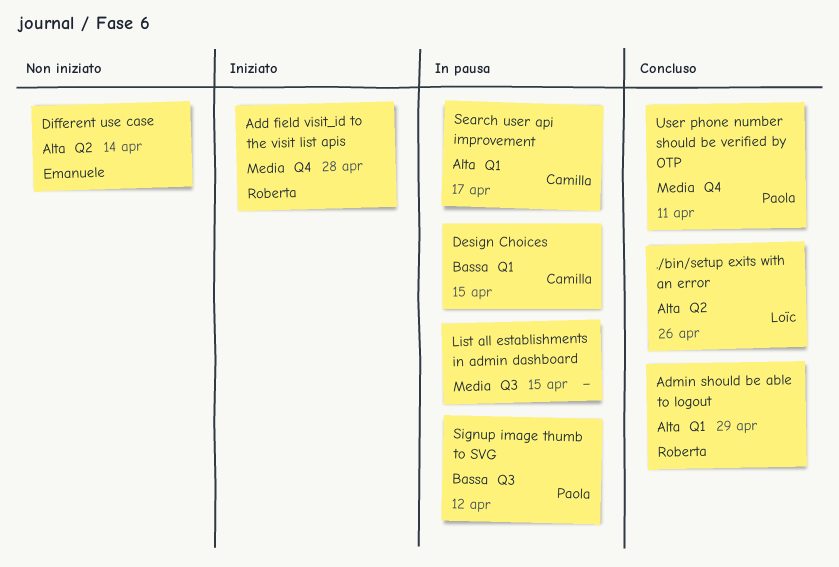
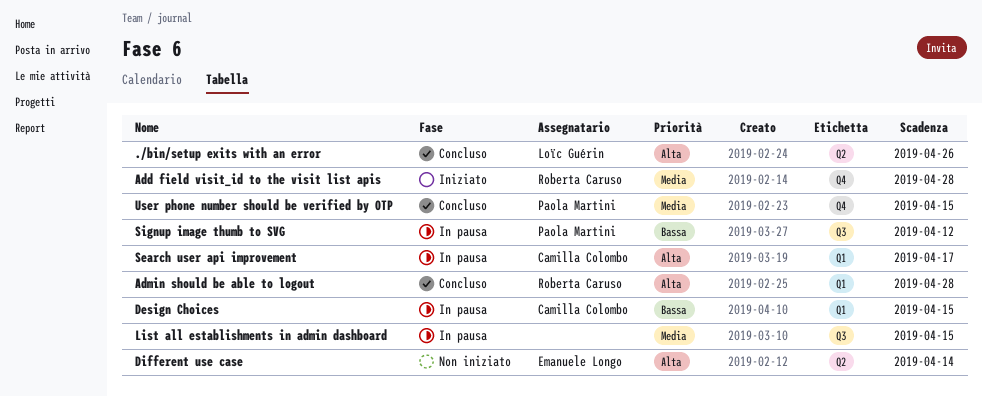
Admin should be able to logout, due: Apr 29 -> Apr 28
User phone number should be verified by OTP, due: Apr 11 -> Apr 15

